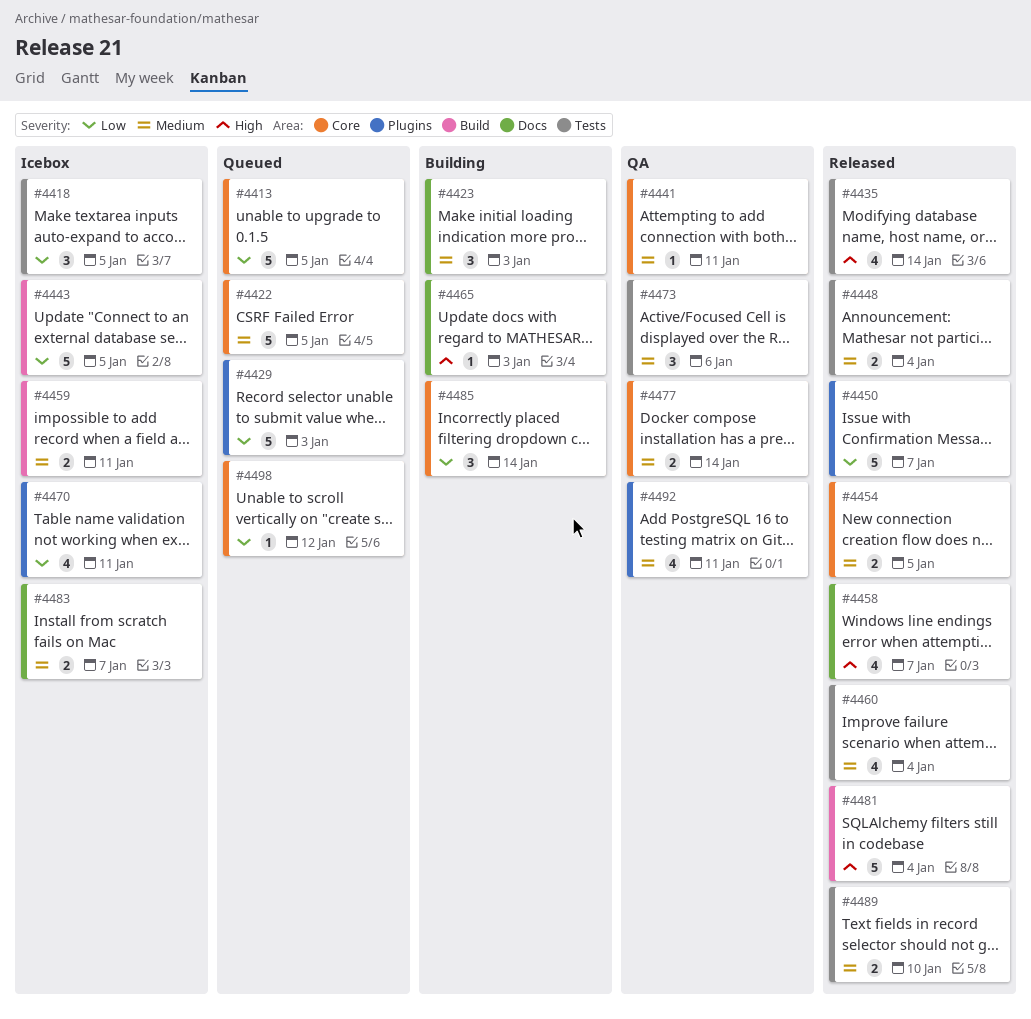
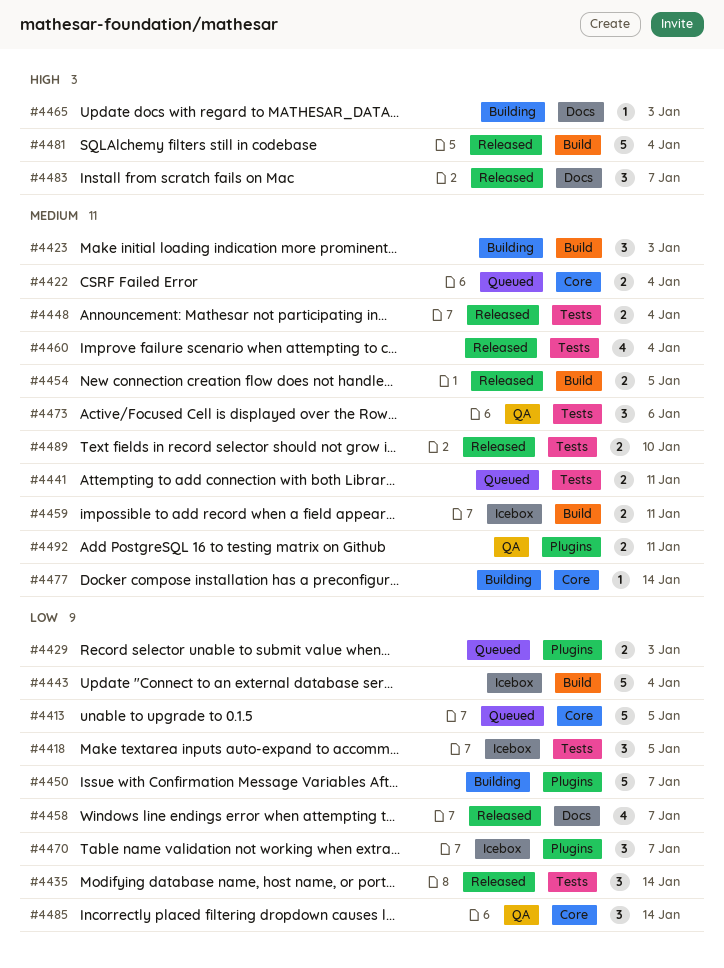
#4422, estimate: 5 -> 2
#4422, due: Jan 5 -> Jan 4
#4423, label: Docs -> Build
#4429, estimate: 5 -> 2
#4435, priority: High -> Low
#4435, estimate: 4 -> 3
#4441, status: QA -> Queued
#4441, label: Core -> Tests
#4441, estimate: 1 -> 2
#4443, due: Jan 5 -> Jan 4
#4450, status: Released -> Building
#4454, label: Core -> Build
#4458, priority: High -> Low
#4470, estimate: 4 -> 3
#4470, due: Jan 11 -> Jan 7
#4477, status: QA -> Building
#4477, estimate: 2 -> 1
#4483, status: Icebox -> Released
#4483, priority: Medium -> High
#4483, estimate: 2 -> 3
#4485, status: Building -> QA
#4492, estimate: 4 -> 2
#4498: present -> none

